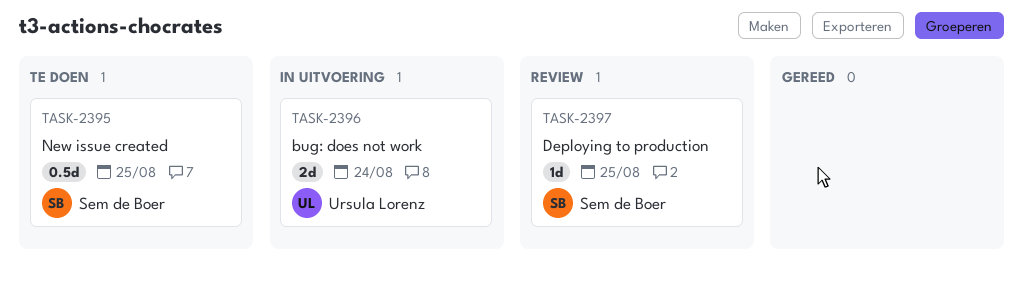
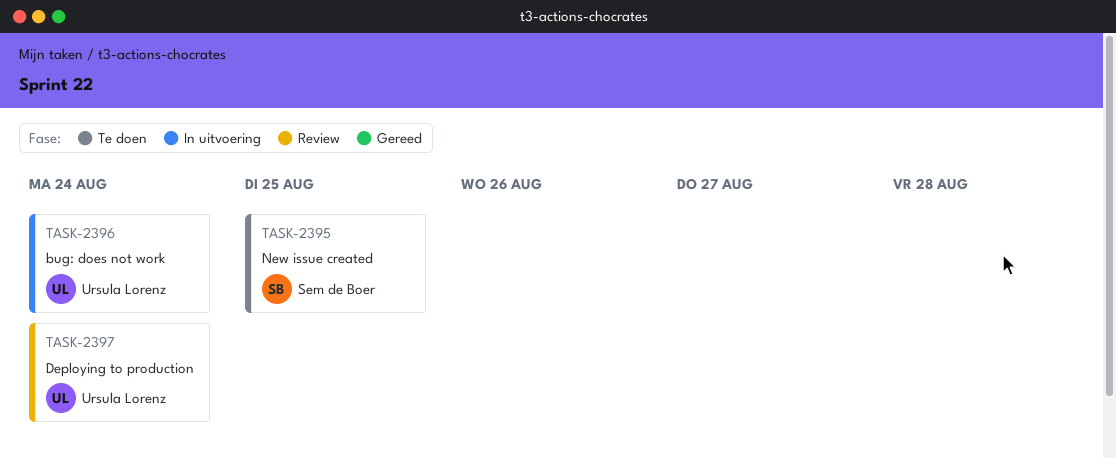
TASK-2397, owner: Sem de Boer -> Ursula Lorenz
TASK-2397, due: Aug 25 -> Aug 24

